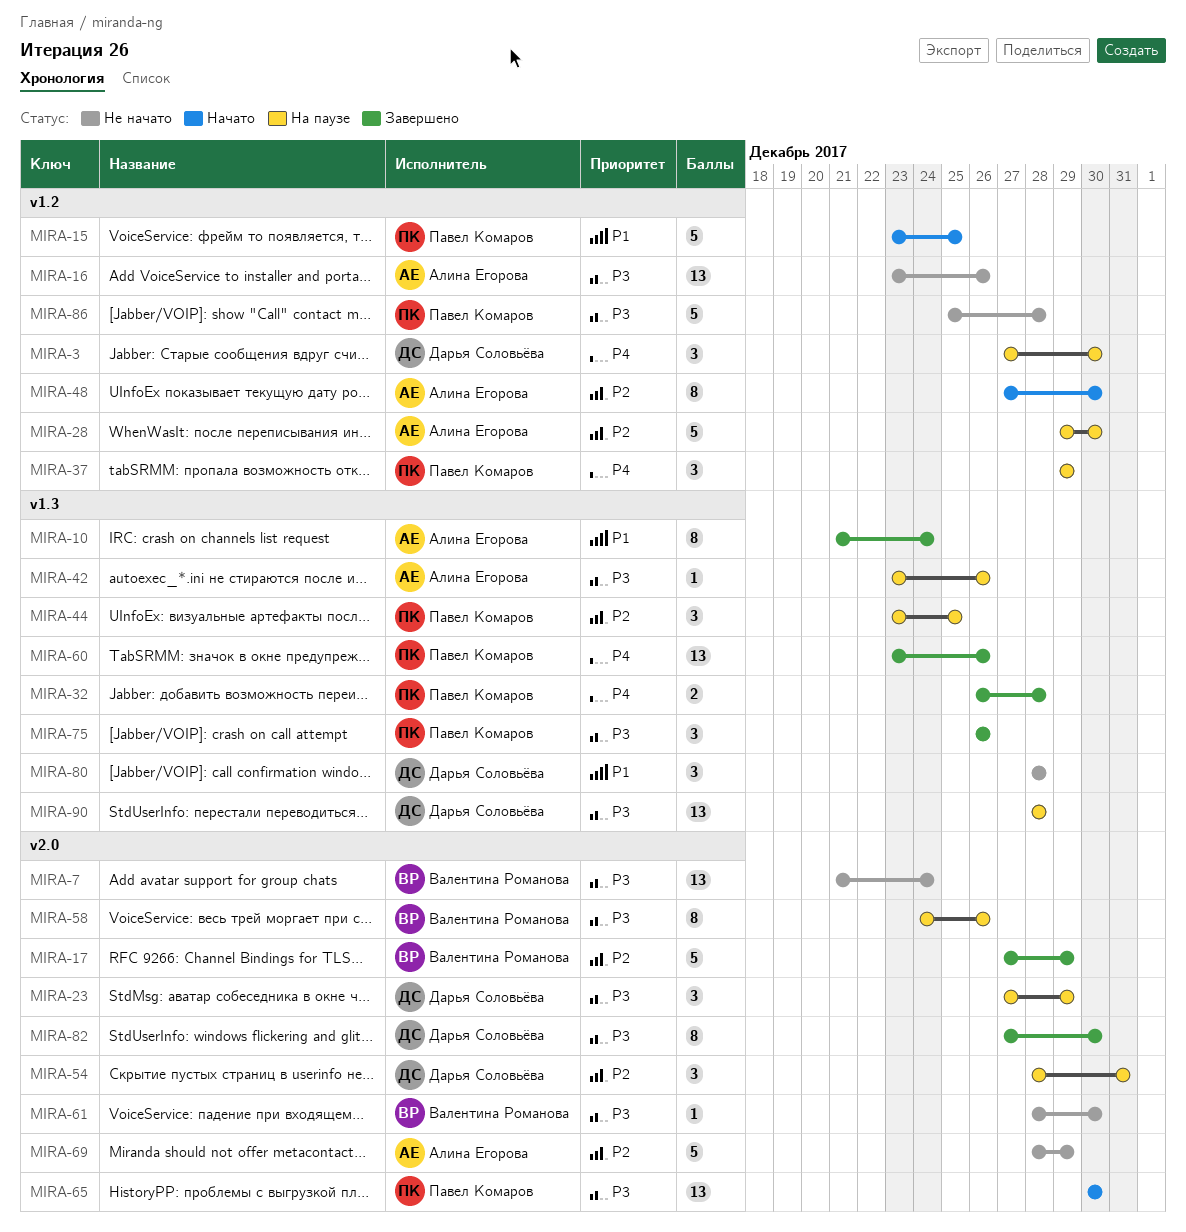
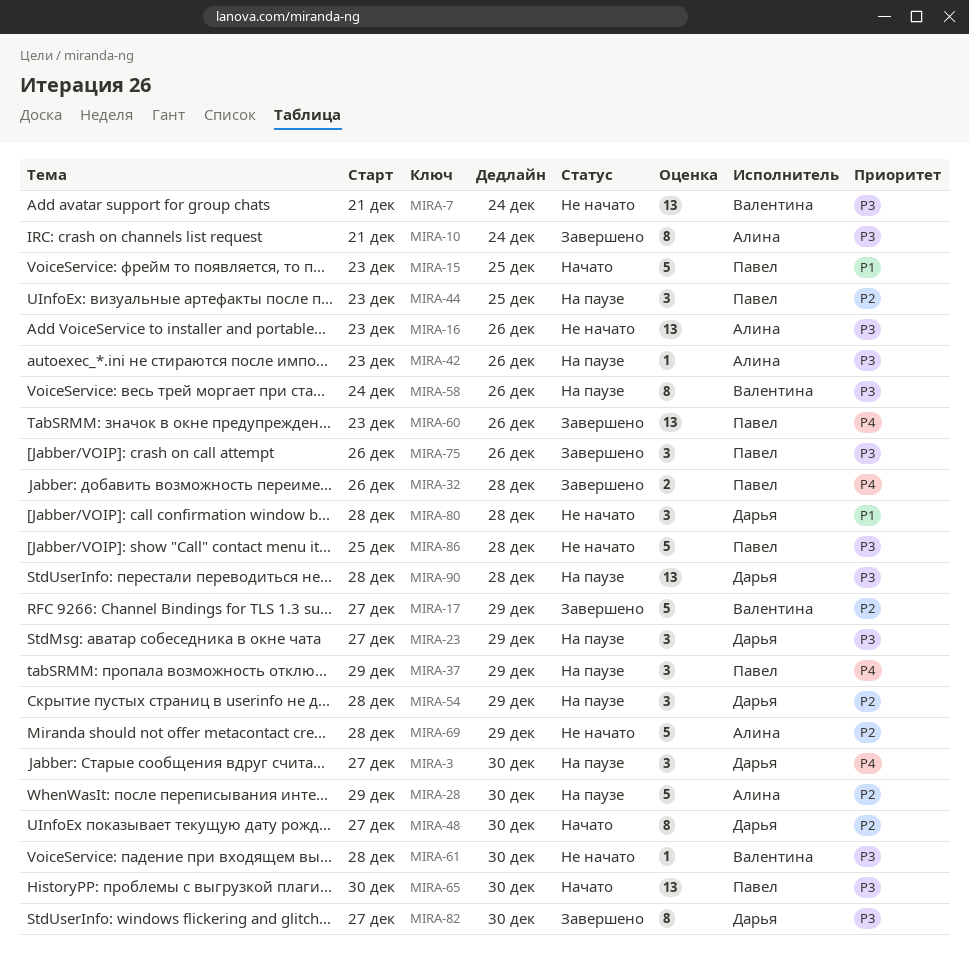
MIRA-10, priority: P1 -> P3
MIRA-48, owner: Алина Егорова -> Дарья Соловьёва
MIRA-54, due: Dec 31 -> Dec 29

